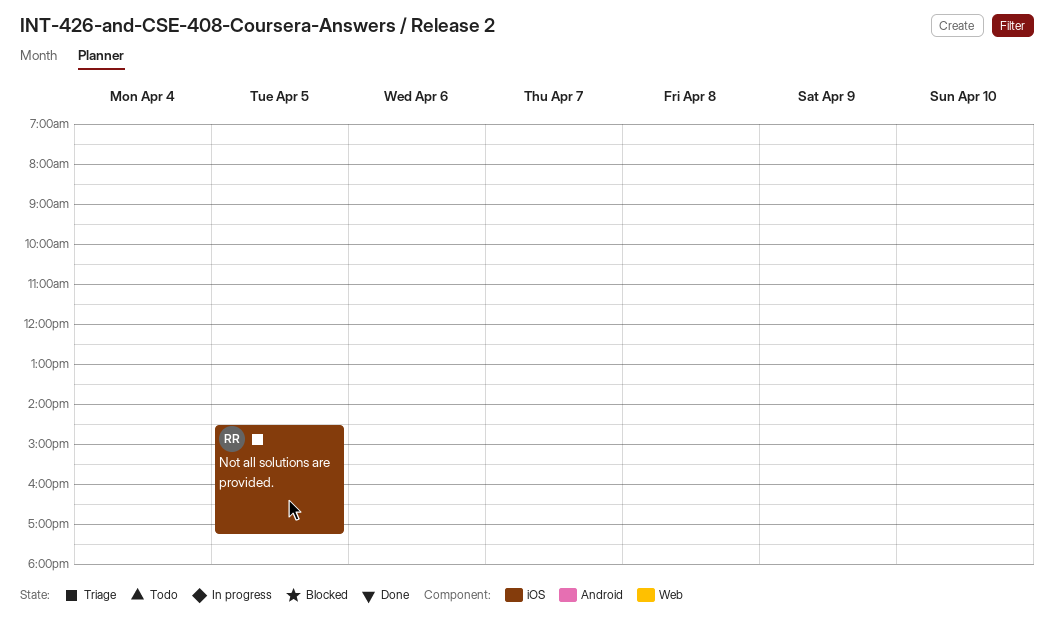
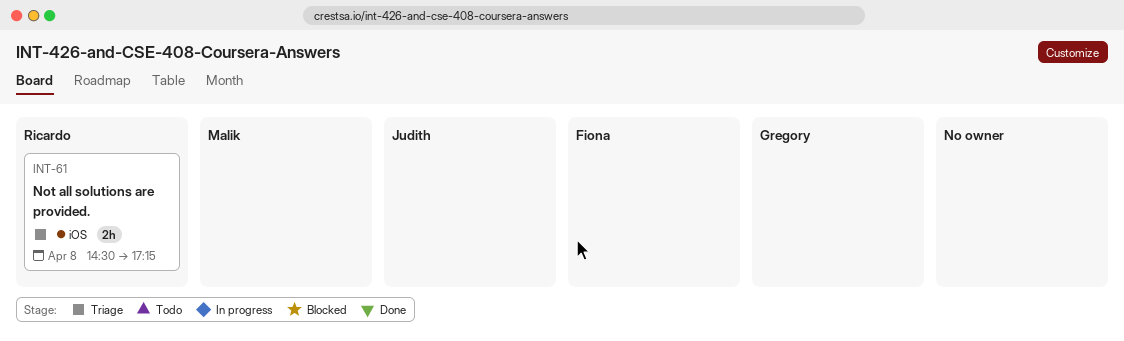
Not all solutions are provided., day: Apr 5 -> Apr 8

